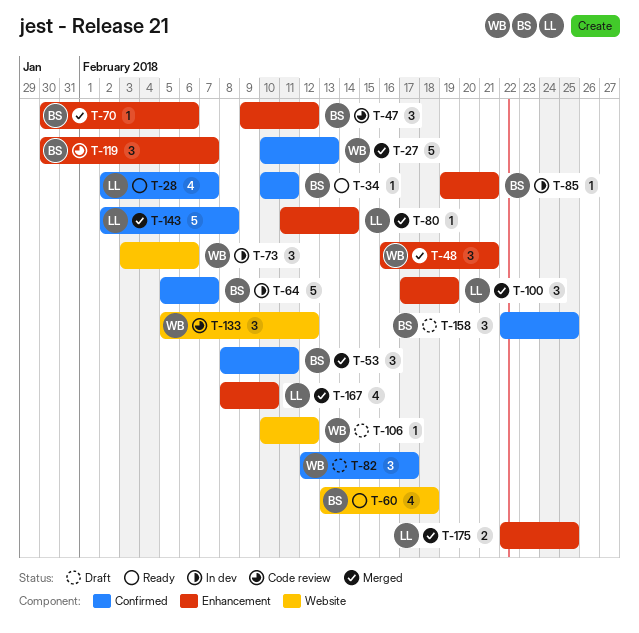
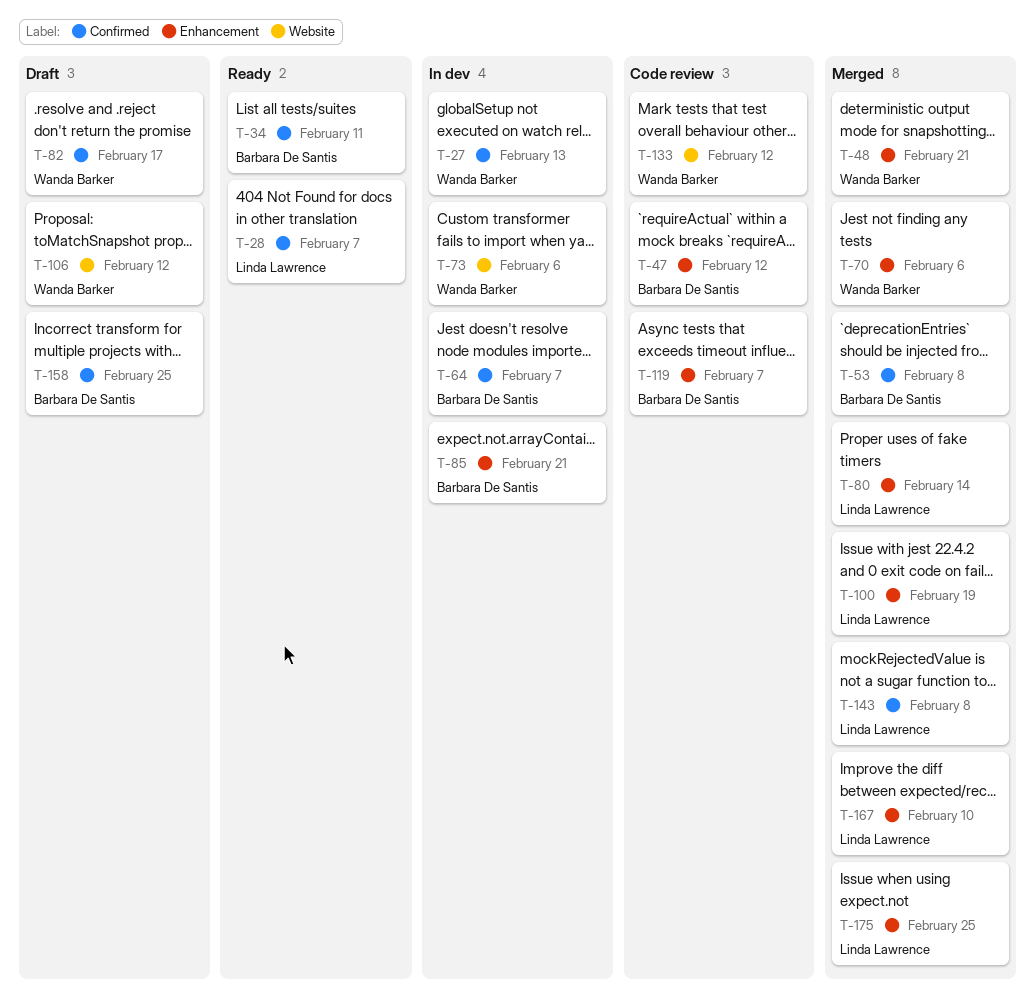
T-27, status: Merged -> In dev
T-53, due: Feb 11 -> Feb 8
T-60: present -> none
T-70, owner: Barbara De Santis -> Wanda Barker

